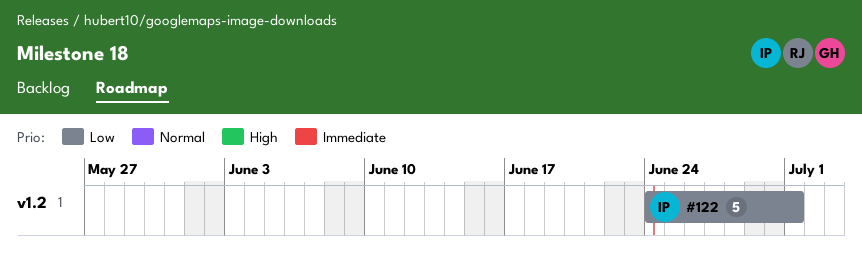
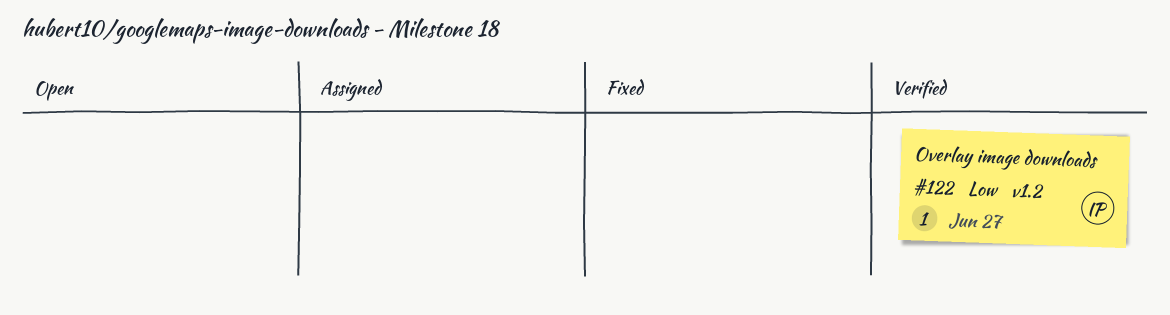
#122, estimate: 5 -> 1
#122, due: Jul 1 -> Jun 27

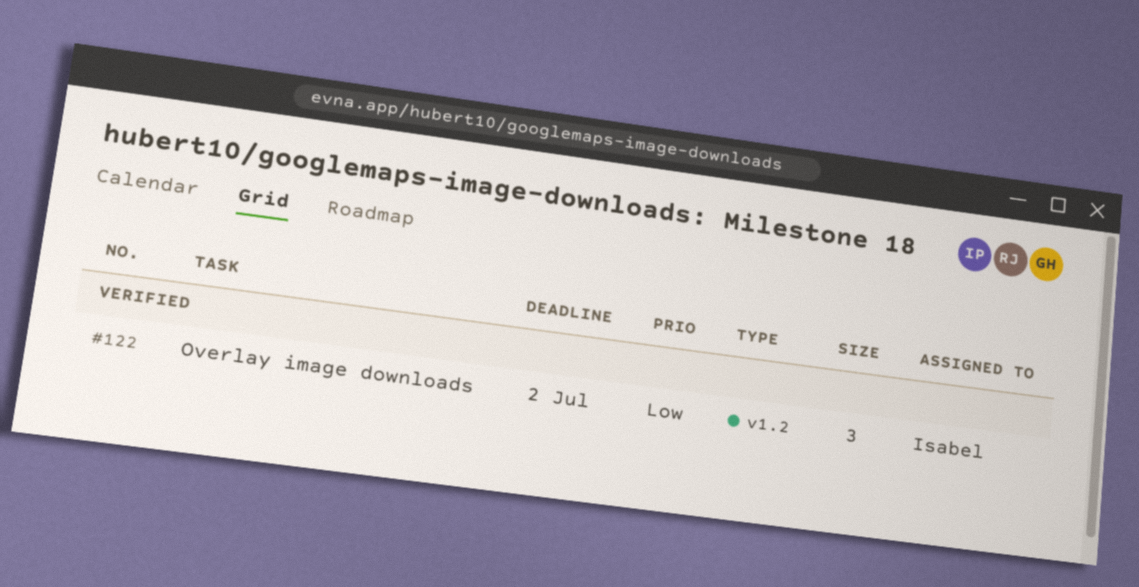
#122, estimate: 1 -> 3
#122, due: Jun 27 -> Jul 2

